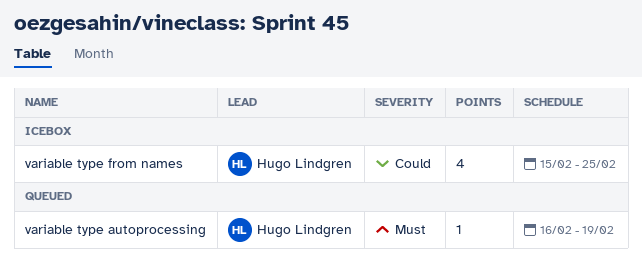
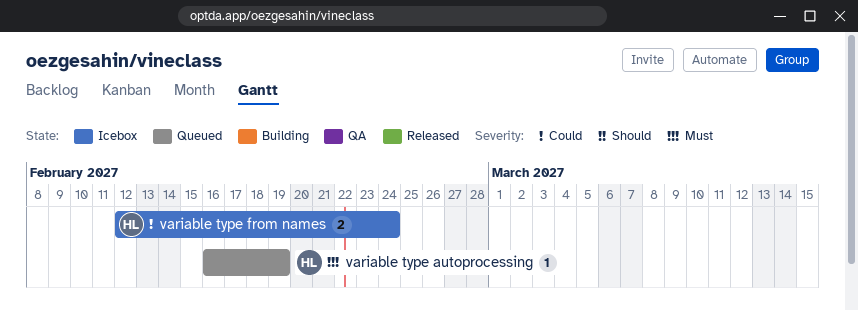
variable type from names, estimate: 4 -> 2
variable type from names, start: Feb 15 -> Feb 12
variable type from names, due: Feb 25 -> Feb 24

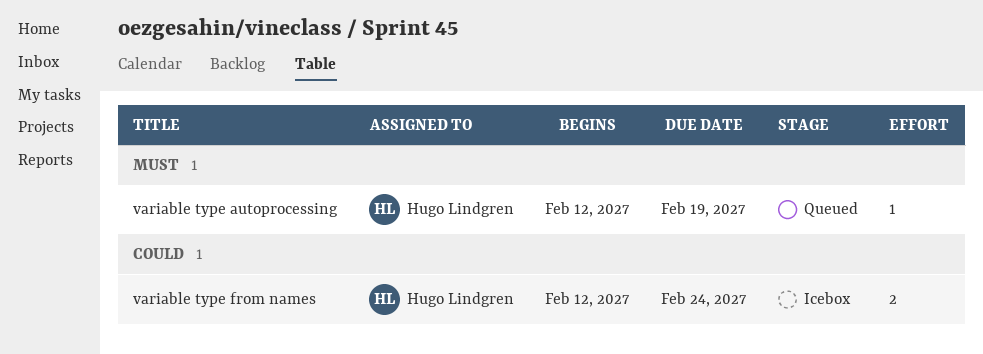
variable type autoprocessing, start: Feb 16 -> Feb 12

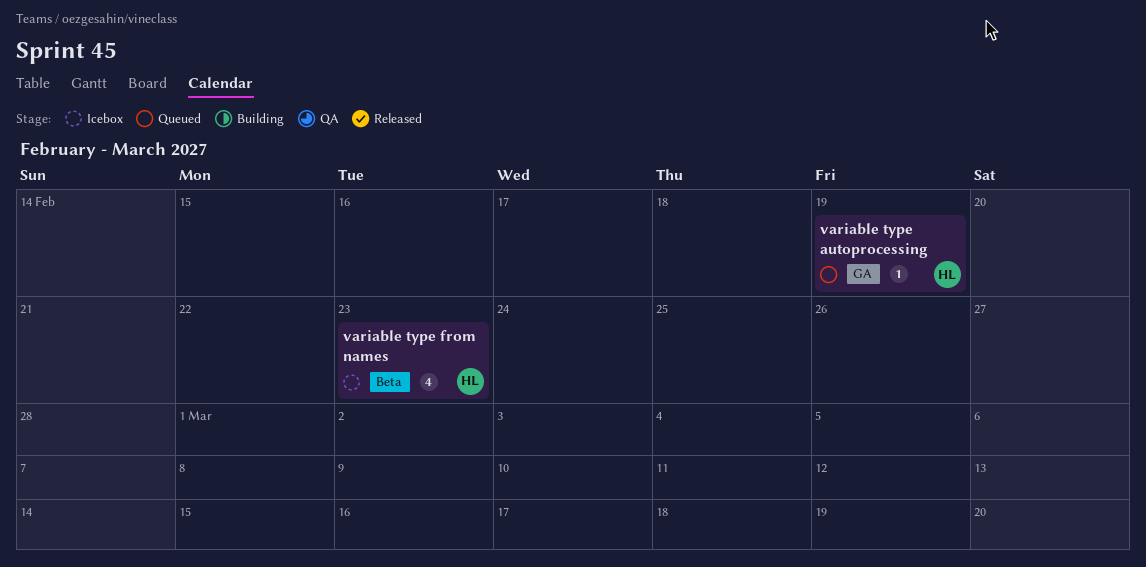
variable type from names, estimate: 2 -> 4
variable type from names, due: Feb 24 -> Feb 23

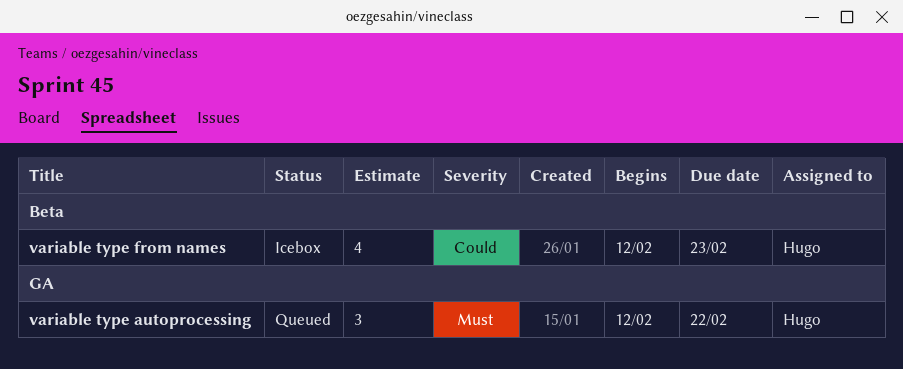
variable type autoprocessing, estimate: 1 -> 3
variable type autoprocessing, due: Feb 19 -> Feb 22

